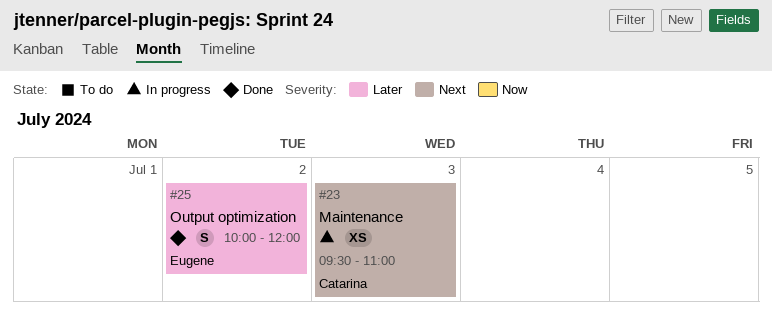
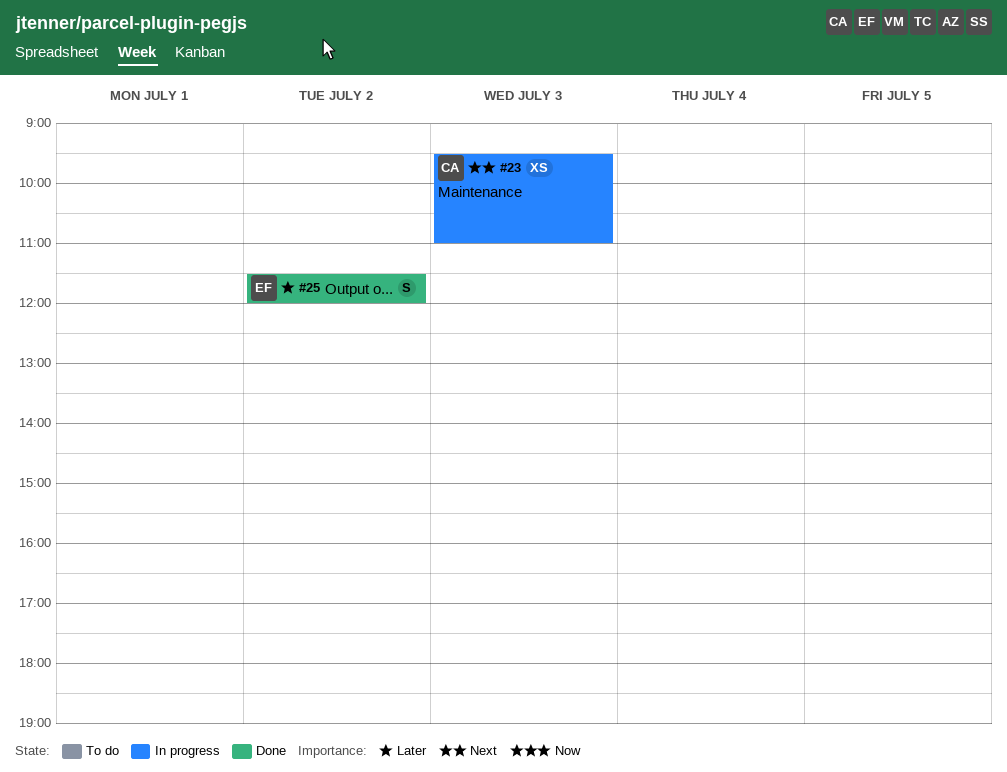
#25, begins: 10:00 -> 11:30

